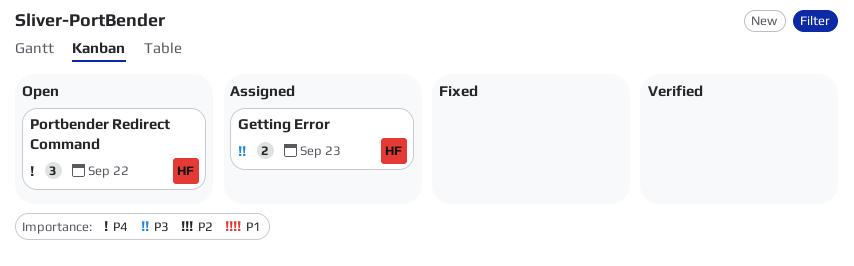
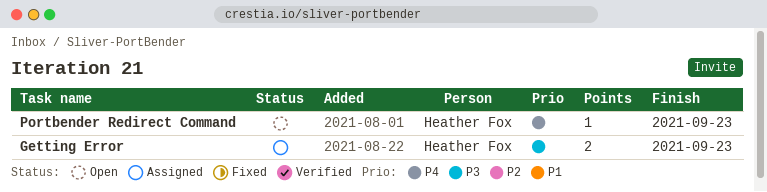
Portbender Redirect Command, estimate: 3 -> 1
Portbender Redirect Command, due: Sep 22 -> Sep 23

